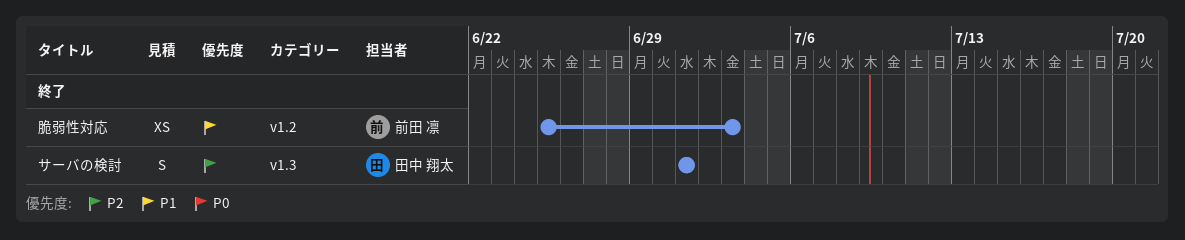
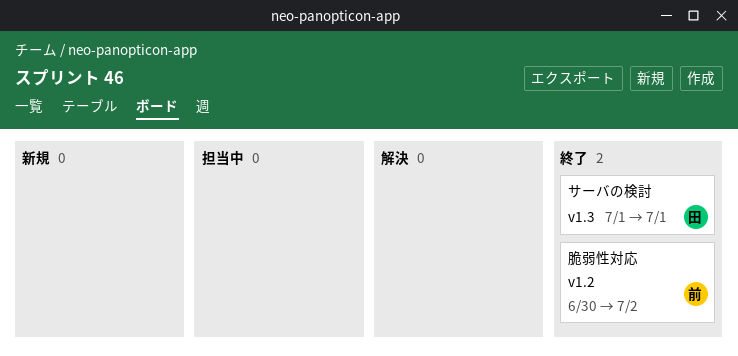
脆弱性対応, start: Jun 25 -> Jun 30
脆弱性対応, due: Jul 3 -> Jul 2

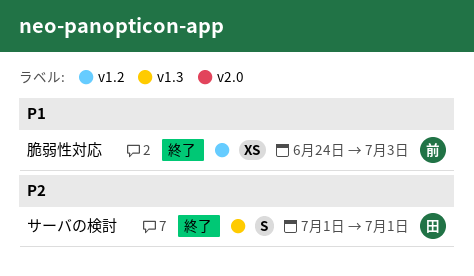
脆弱性対応, start: Jun 30 -> Jun 24
脆弱性対応, due: Jul 2 -> Jul 3

